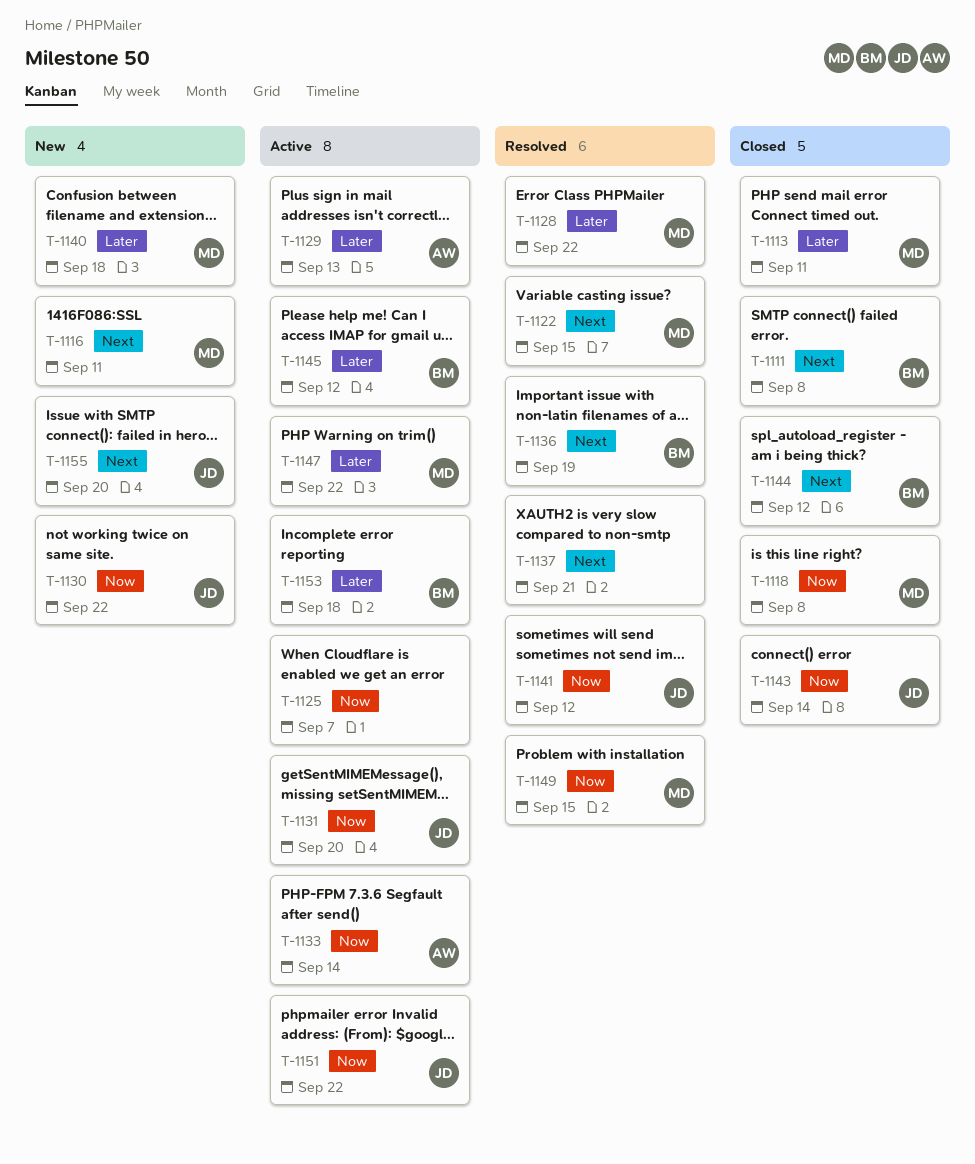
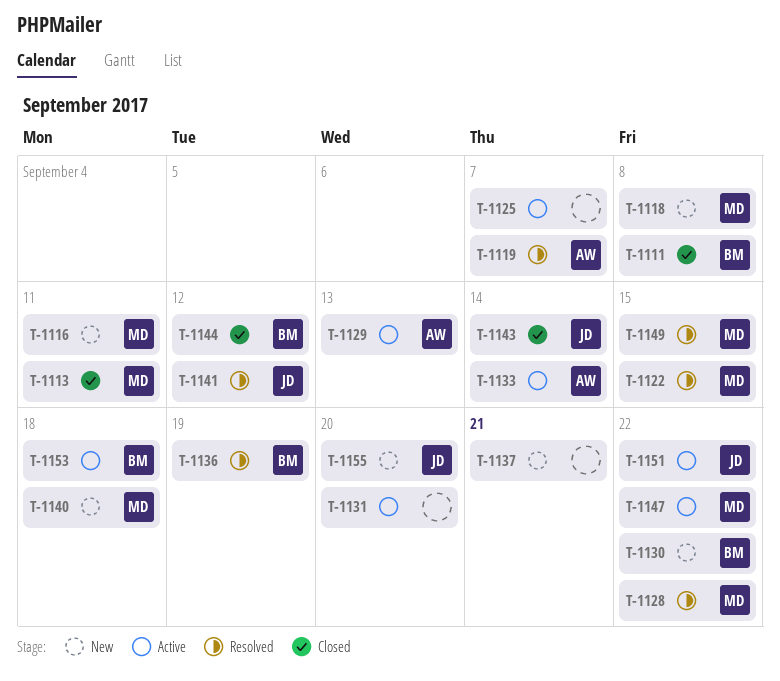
T-1118, status: Closed -> New
T-1119: none -> present
T-1130, owner: JD -> BM
T-1131, owner: JD -> none
T-1137, status: Resolved -> New
T-1145: present -> none

